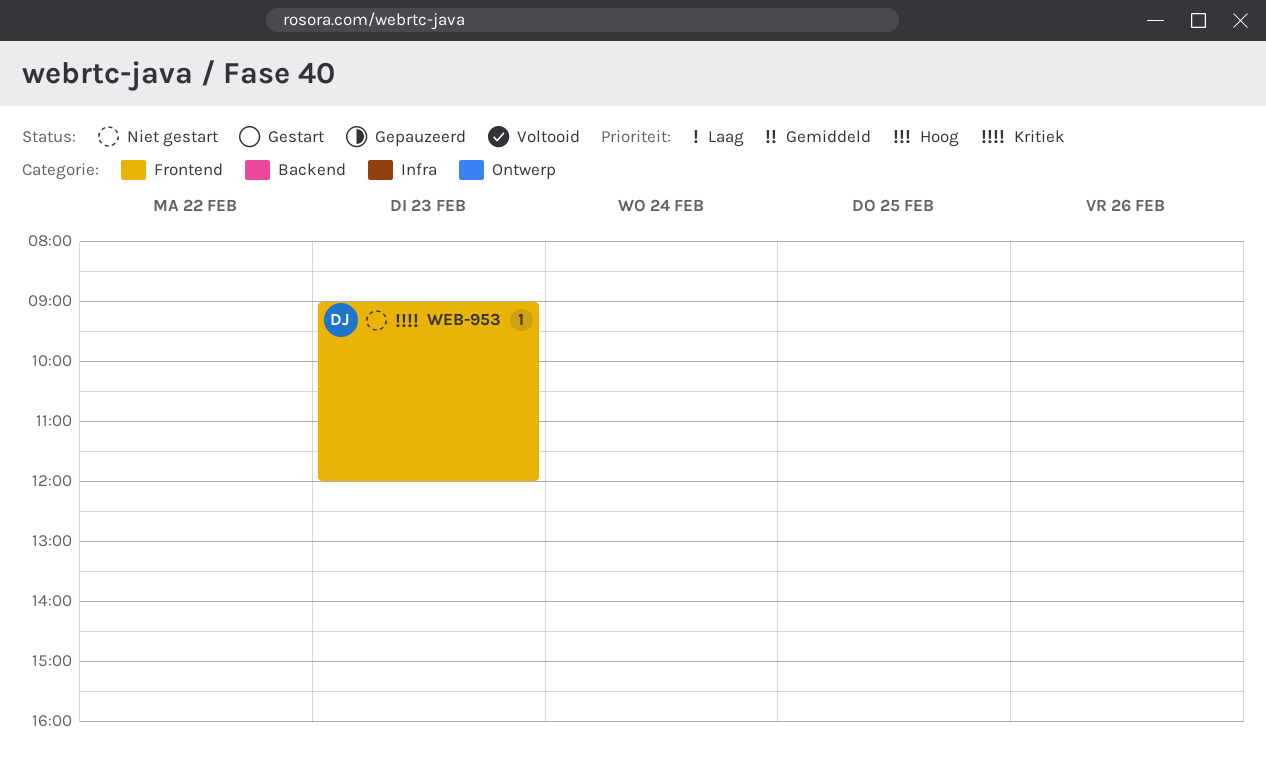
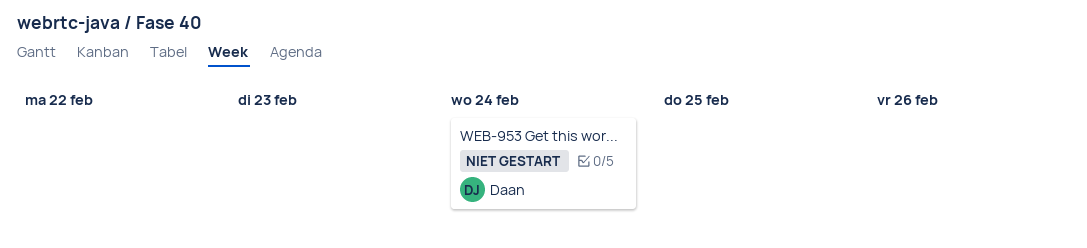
WEB-953, day: Feb 23 -> Feb 24

